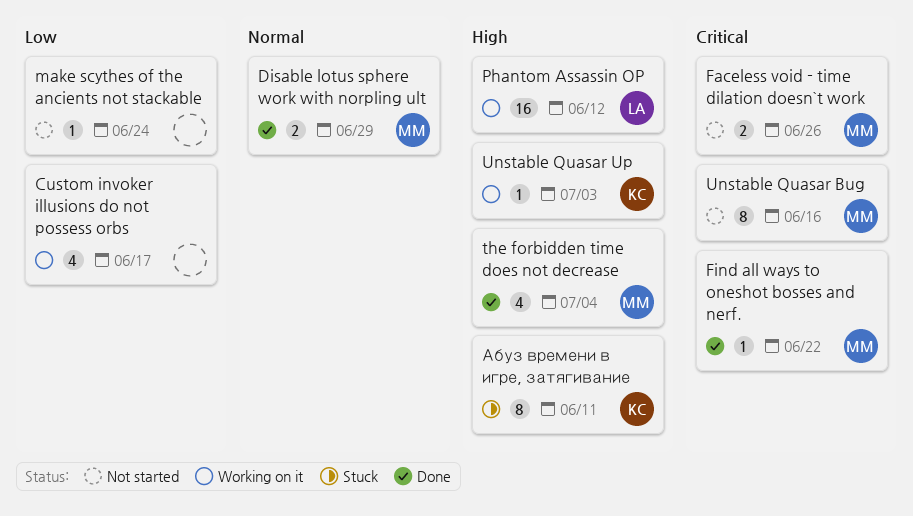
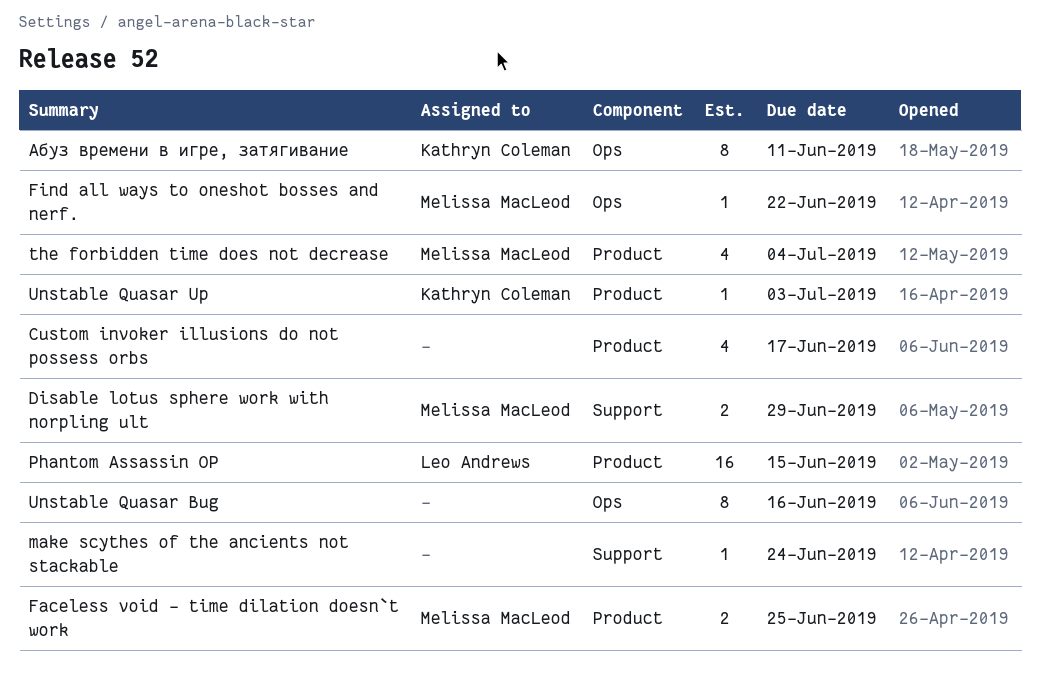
Faceless void - time dilation doesn`t work, due: Jun 26 -> Jun 25
Phantom Assassin OP, due: Jun 12 -> Jun 15
Unstable Quasar Bug, owner: Melissa MacLeod -> none

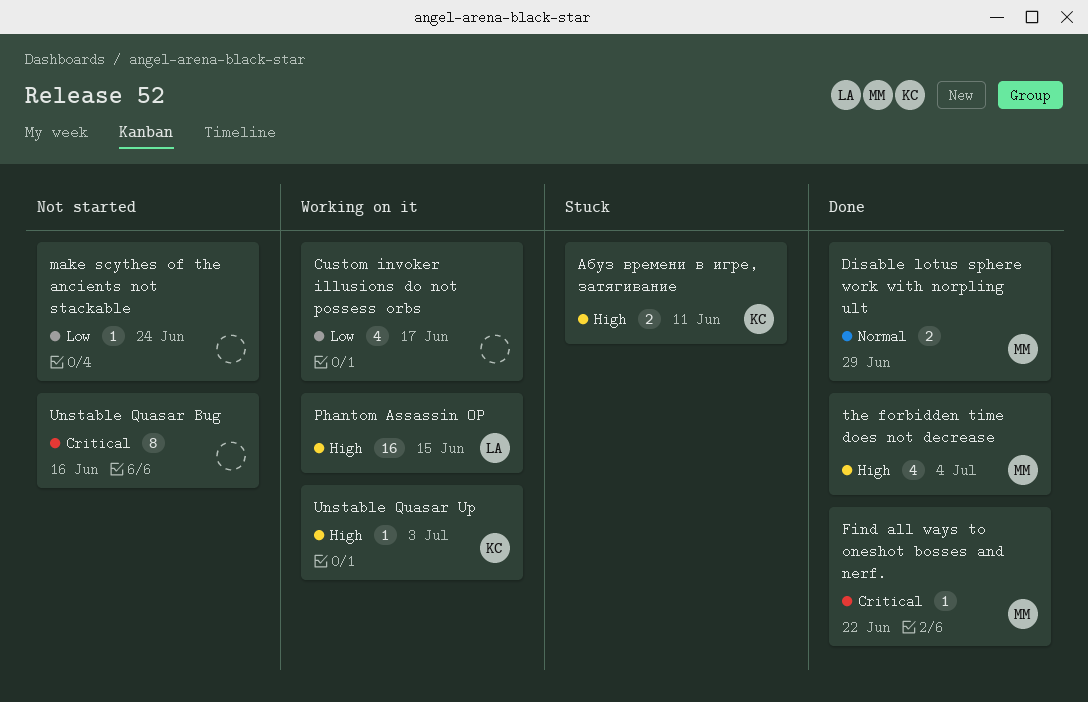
Faceless void - time dilation doesn`t work: present -> none
Абуз времени в игре, затягивание, estimate: 8 -> 2

